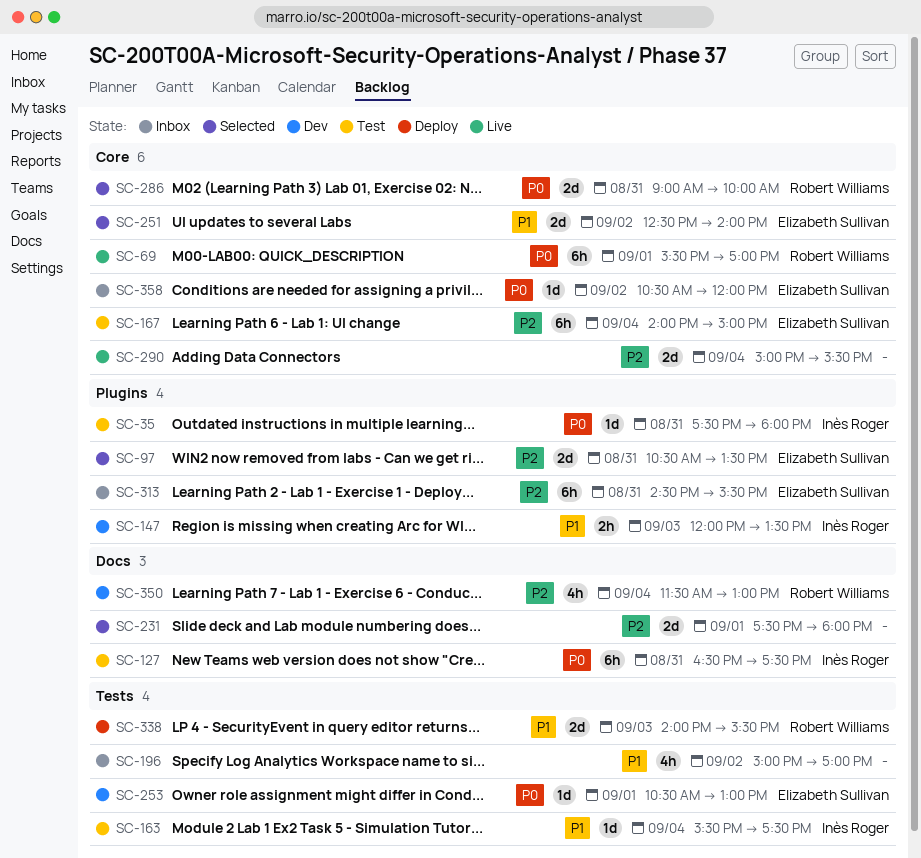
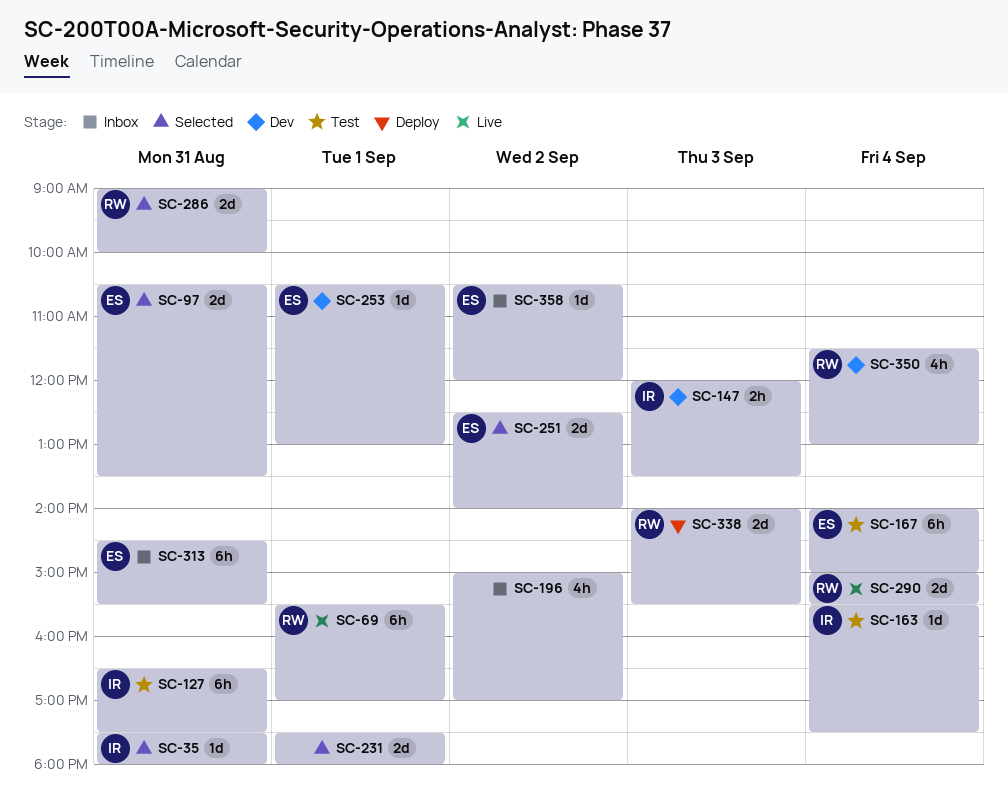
SC-35, status: Test -> Selected
SC-290, owner: none -> Robert Williams

